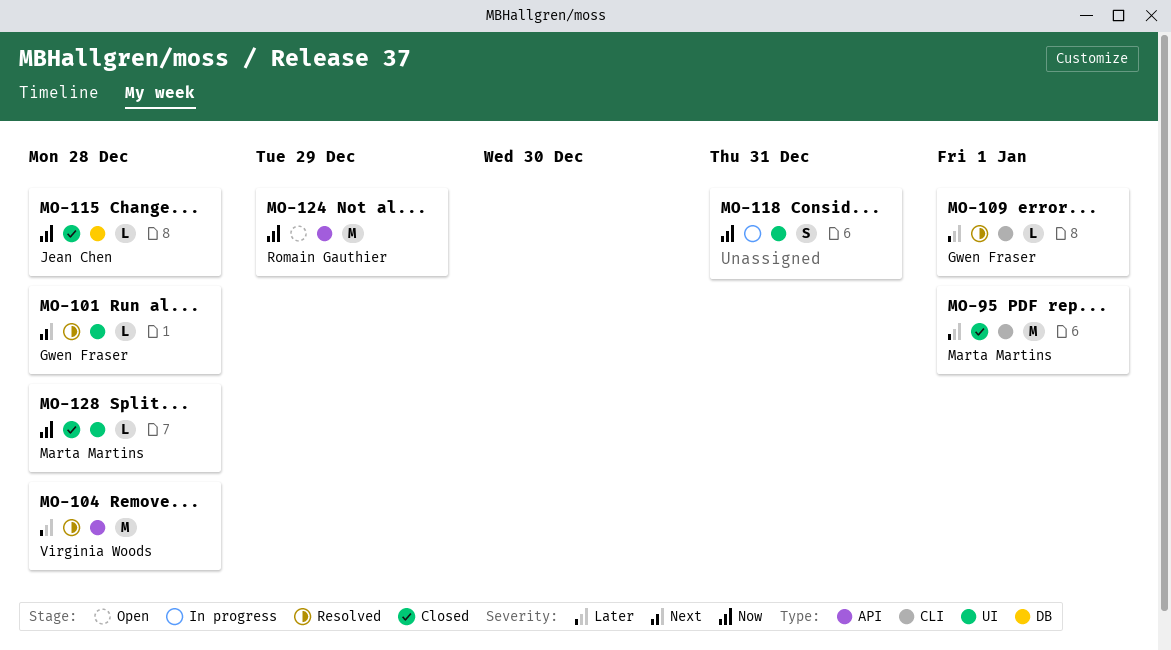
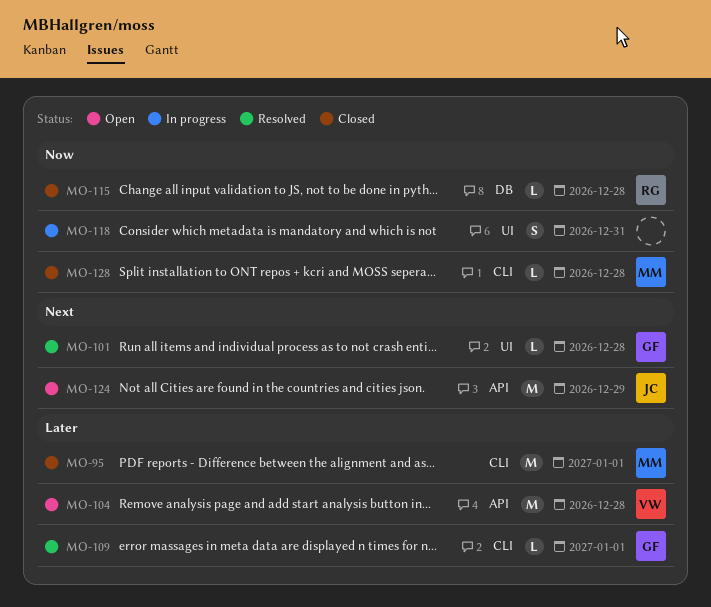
MO-104, status: Resolved -> Open
MO-115, owner: Jean Chen -> Romain Gauthier
MO-124, owner: Romain Gauthier -> Jean Chen
MO-124, priority: Now -> Next
MO-128, label: UI -> CLI

